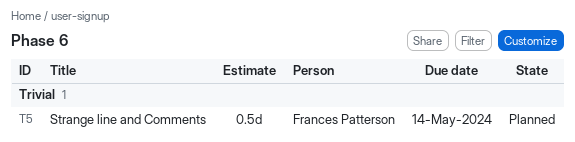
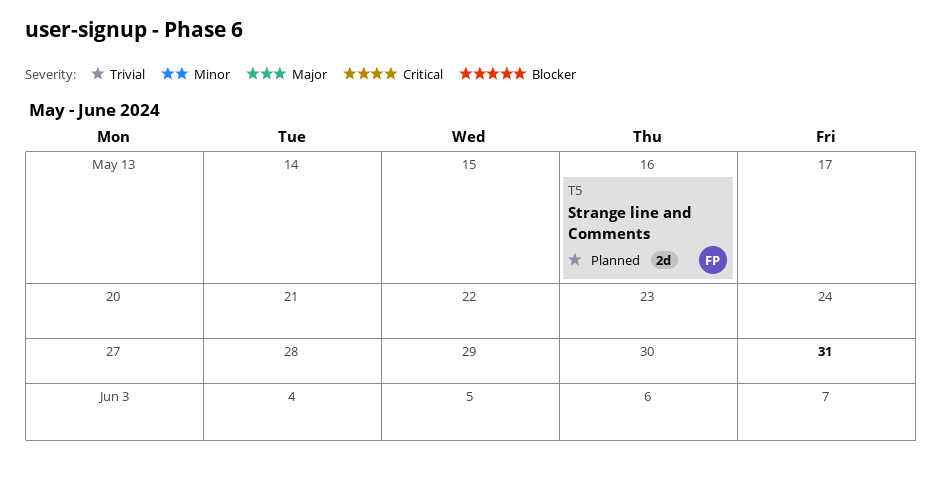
T5, estimate: 0.5d -> 2d
T5, due: May 14 -> May 16

